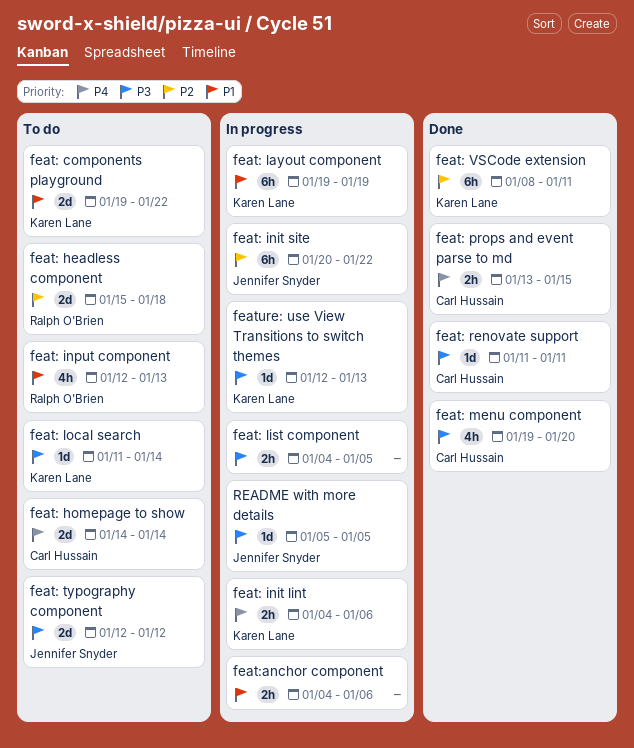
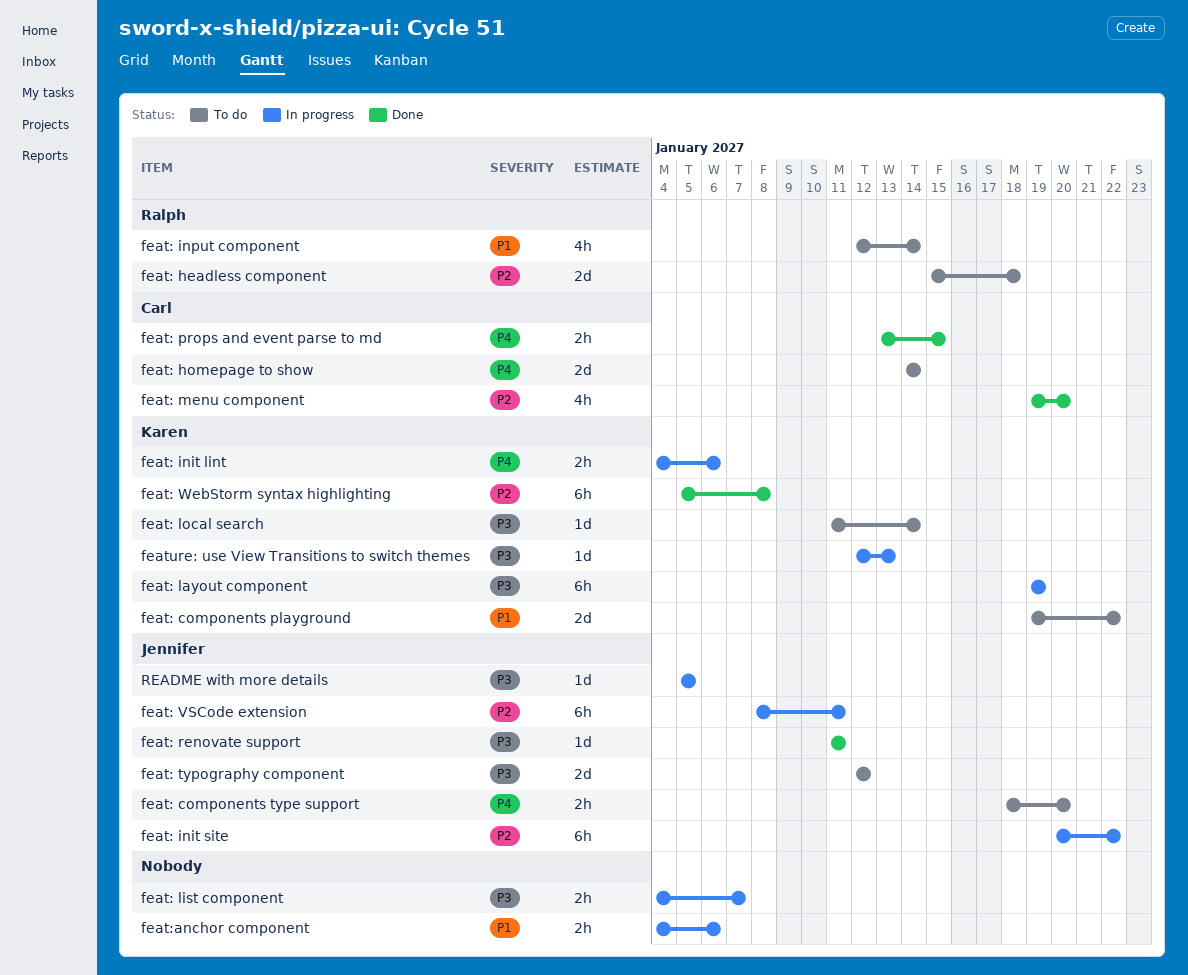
feat: components type support: none -> present
feat: input component, due: Jan 13 -> Jan 14
feat: layout component, priority: P1 -> P3
feat: list component, due: Jan 5 -> Jan 7
feat: menu component, priority: P3 -> P2
feat: renovate support, owner: Carl Hussain -> Jennifer Snyder
feat: VSCode extension, status: Done -> In progress
feat: VSCode extension, owner: Karen Lane -> Jennifer Snyder
feat: WebStorm syntax highlighting: none -> present

